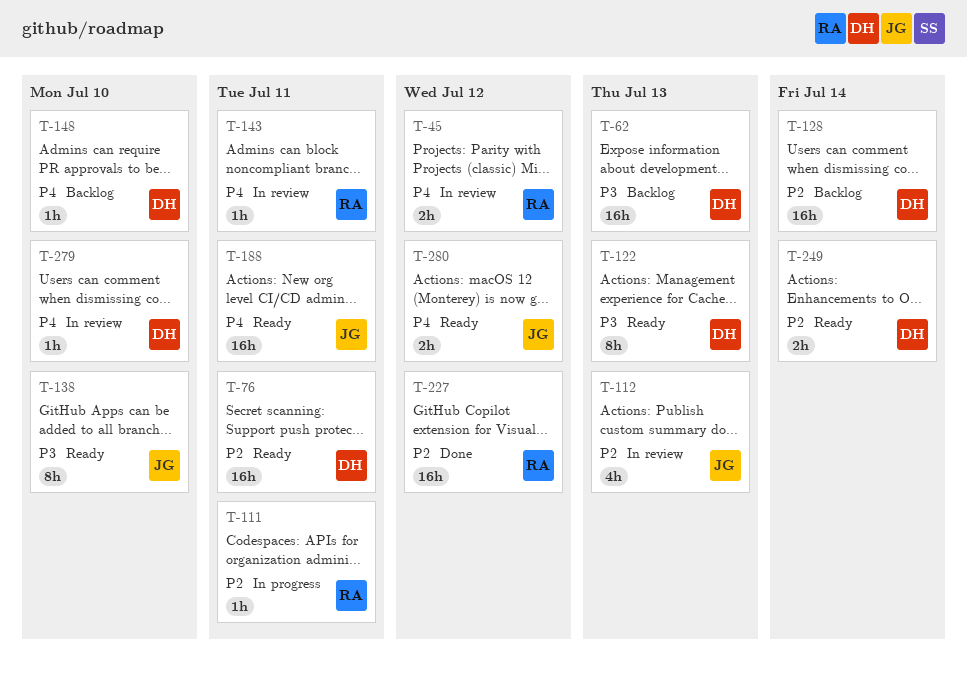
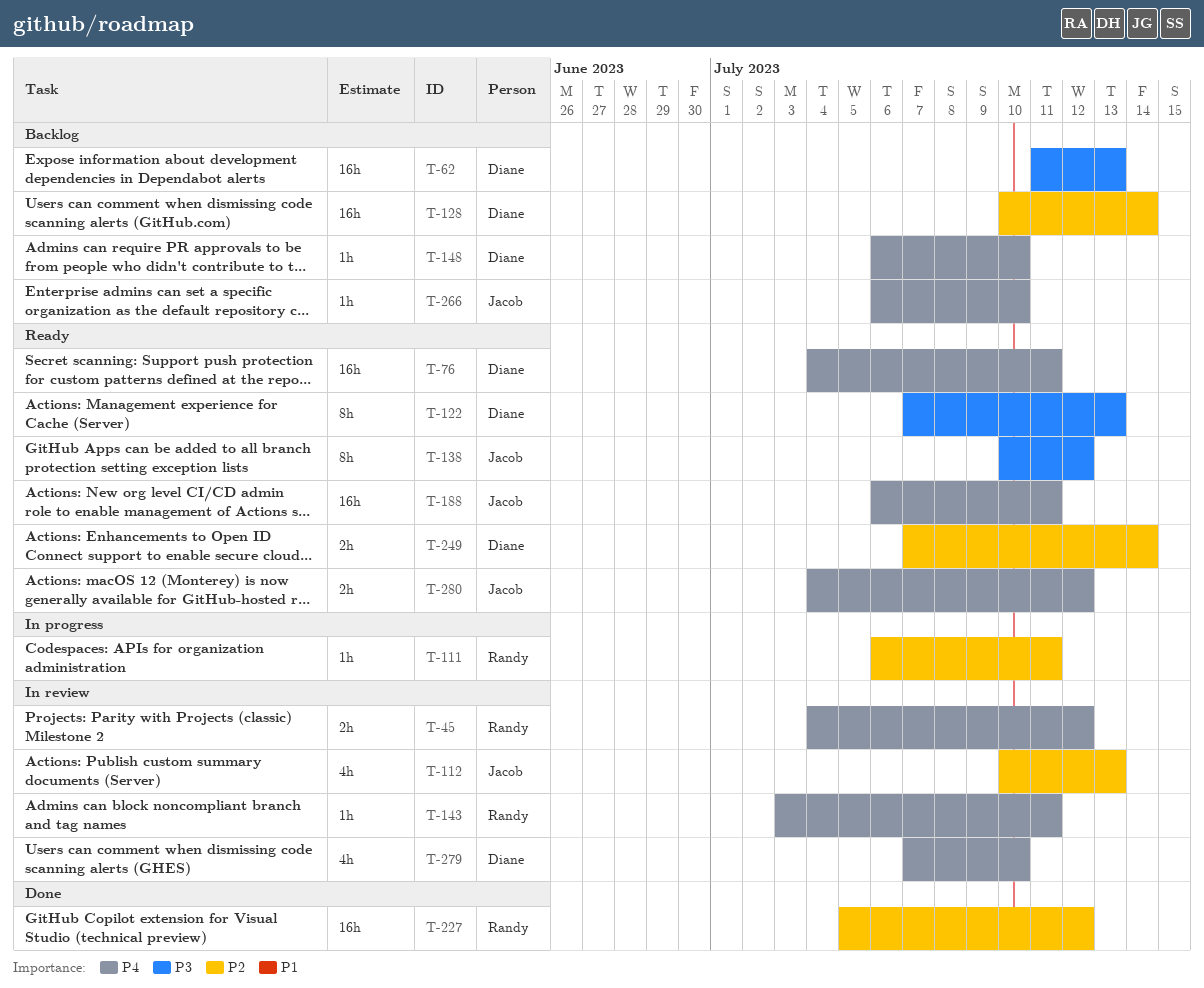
T-76, priority: P2 -> P4
T-138, due: Jul 10 -> Jul 12
T-266: none -> present
T-279, estimate: 1h -> 4h

